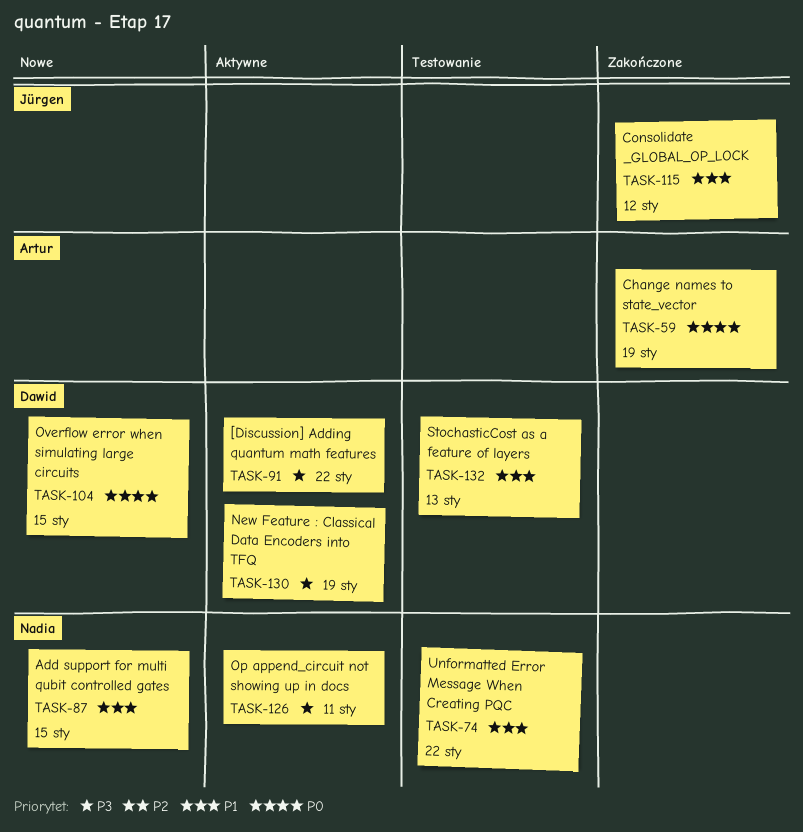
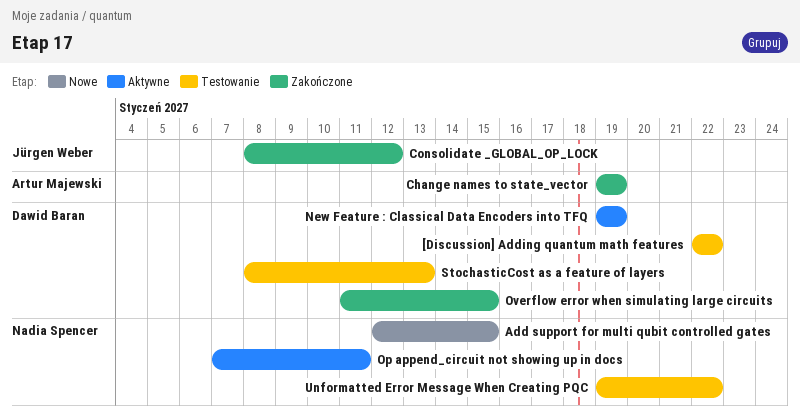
[Discussion] Adding quantum math features, status: Aktywne -> Testowanie
Overflow error when simulating large circuits, status: Nowe -> Zakończone

